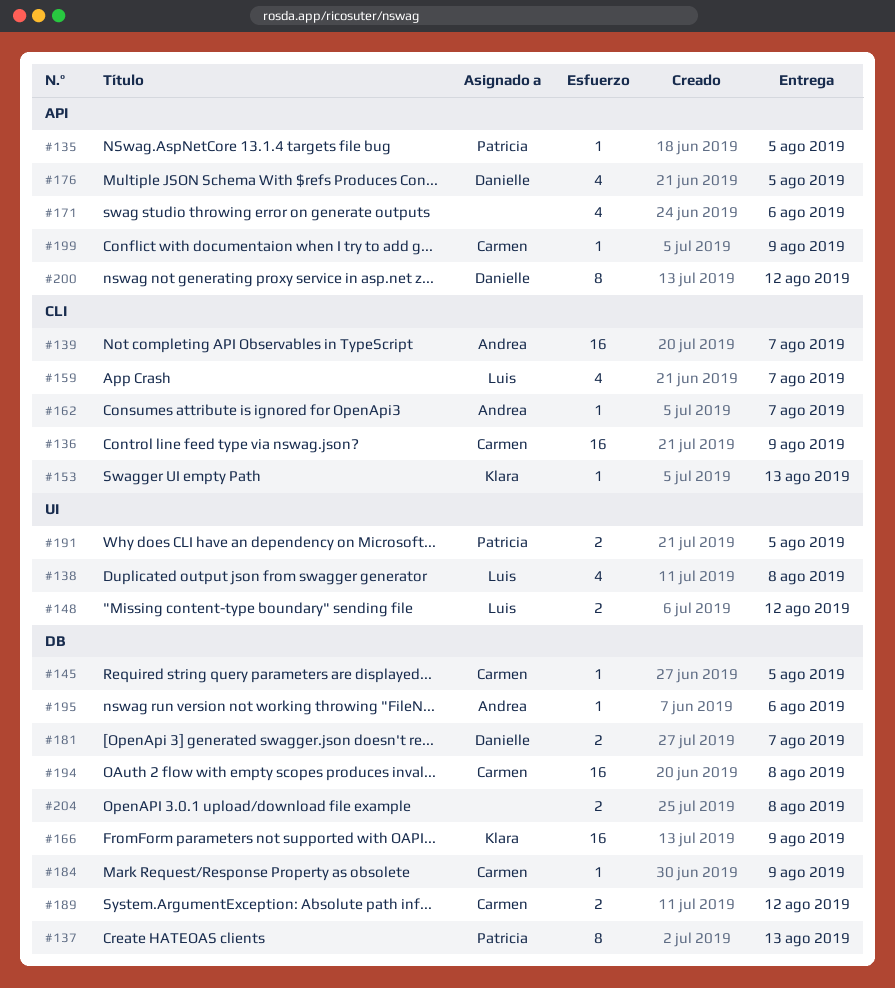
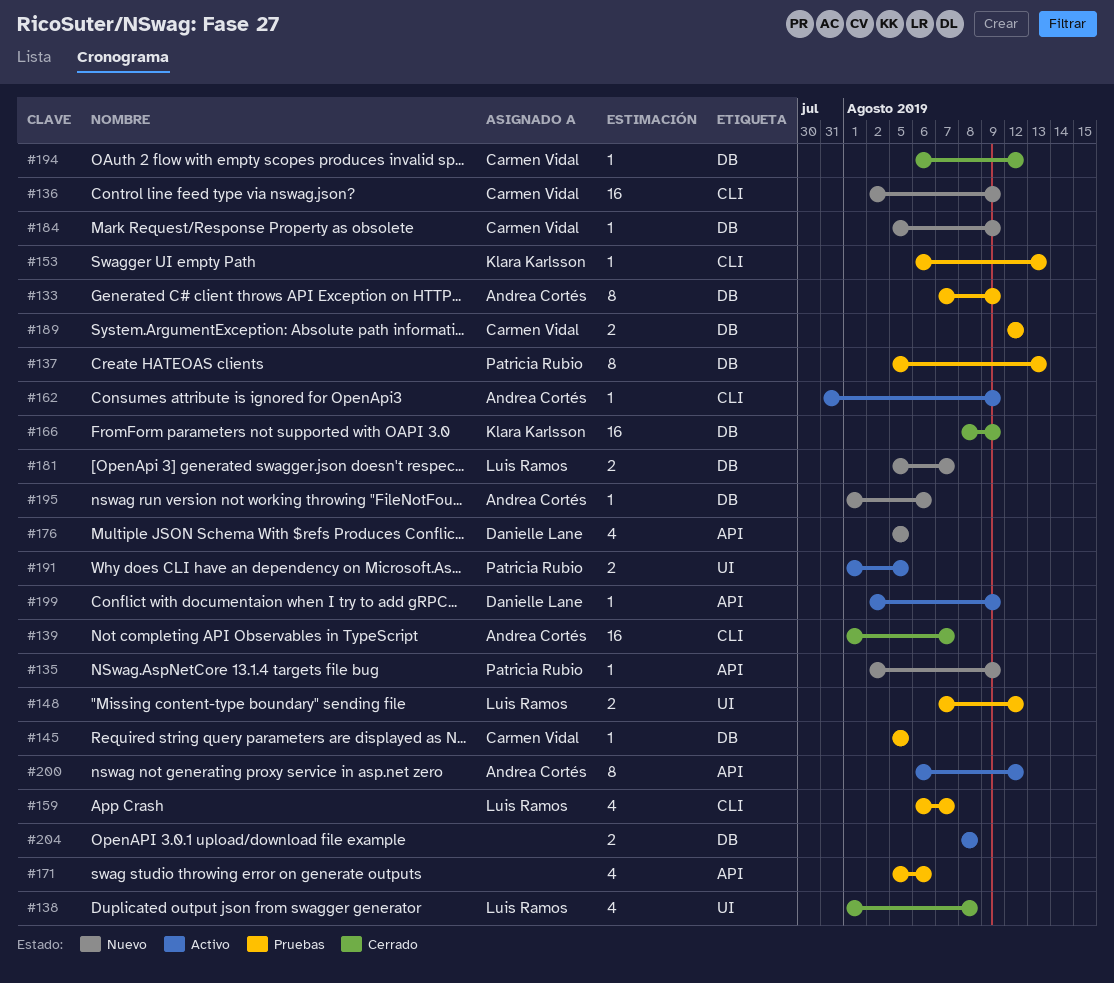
#133: none -> present
#135, due: Aug 5 -> Aug 9
#162, due: Aug 7 -> Aug 9
#181, owner: Danielle Lane -> Luis Ramos
#194, estimate: 16 -> 1
#194, due: Aug 8 -> Aug 12
#199, owner: Carmen Vidal -> Danielle Lane
#200, owner: Danielle Lane -> Andrea Cortés

